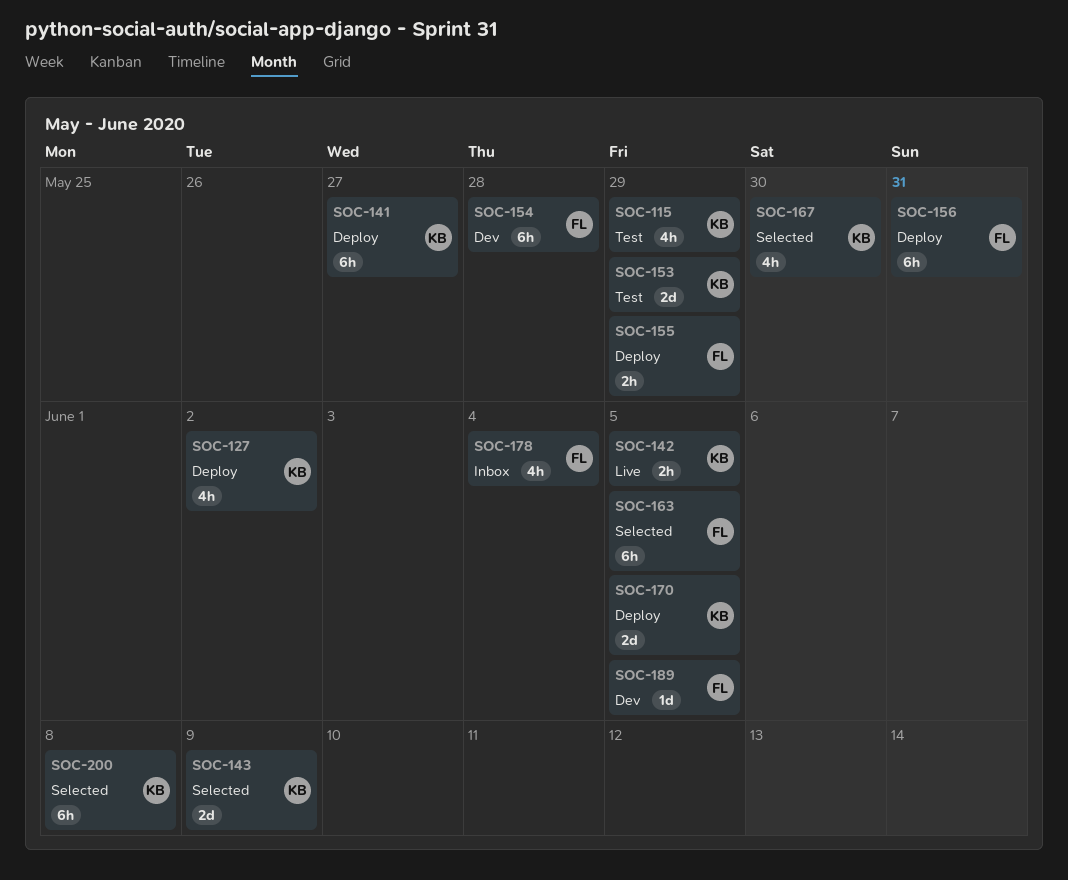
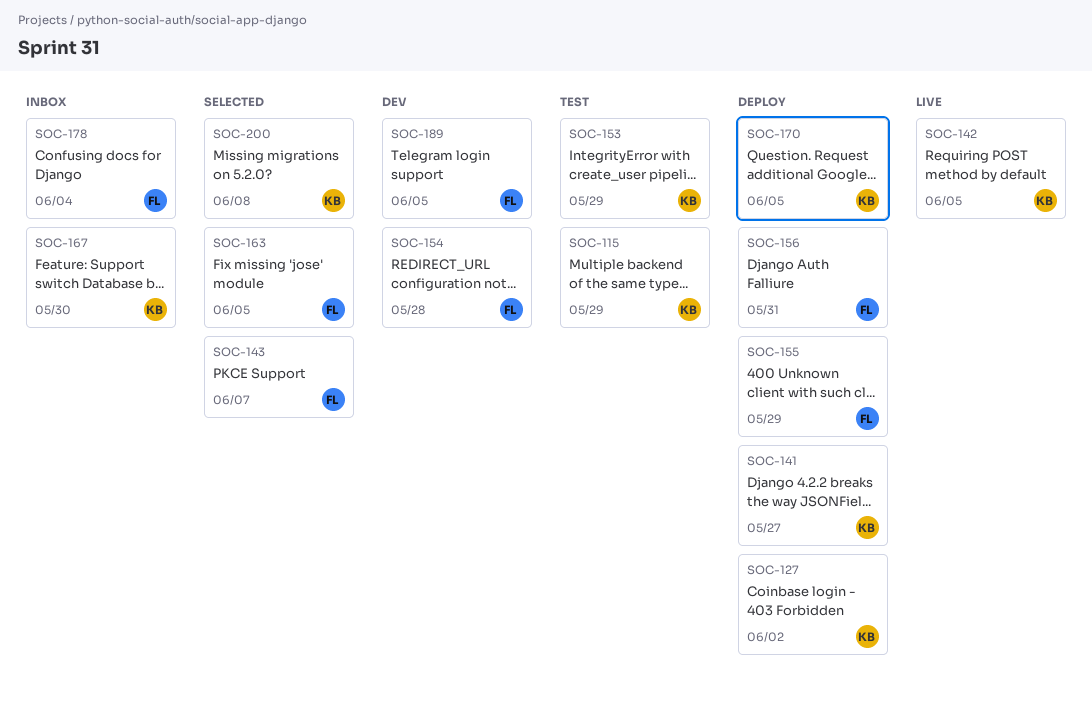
SOC-143, owner: KB -> FL
SOC-143, due: Jun 9 -> Jun 7
SOC-167, status: Selected -> Inbox

